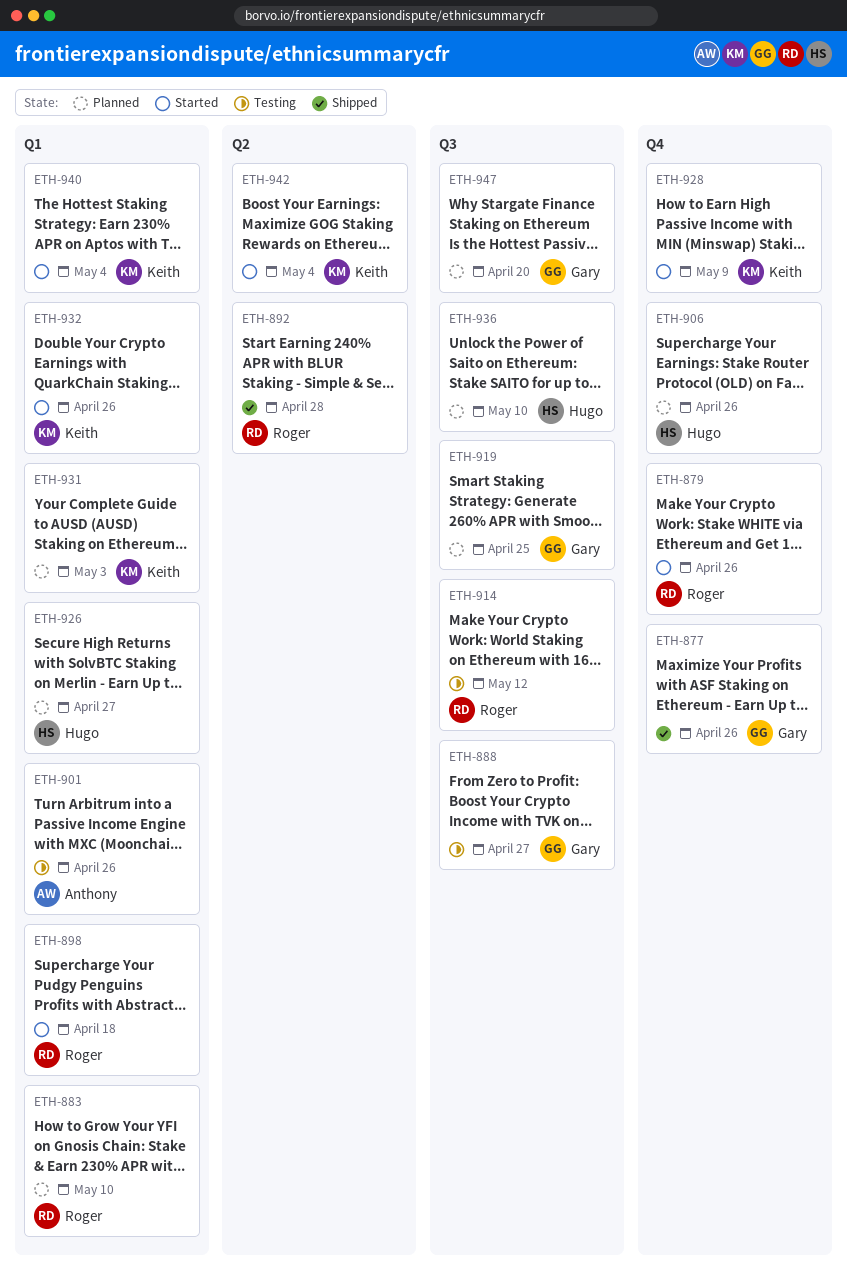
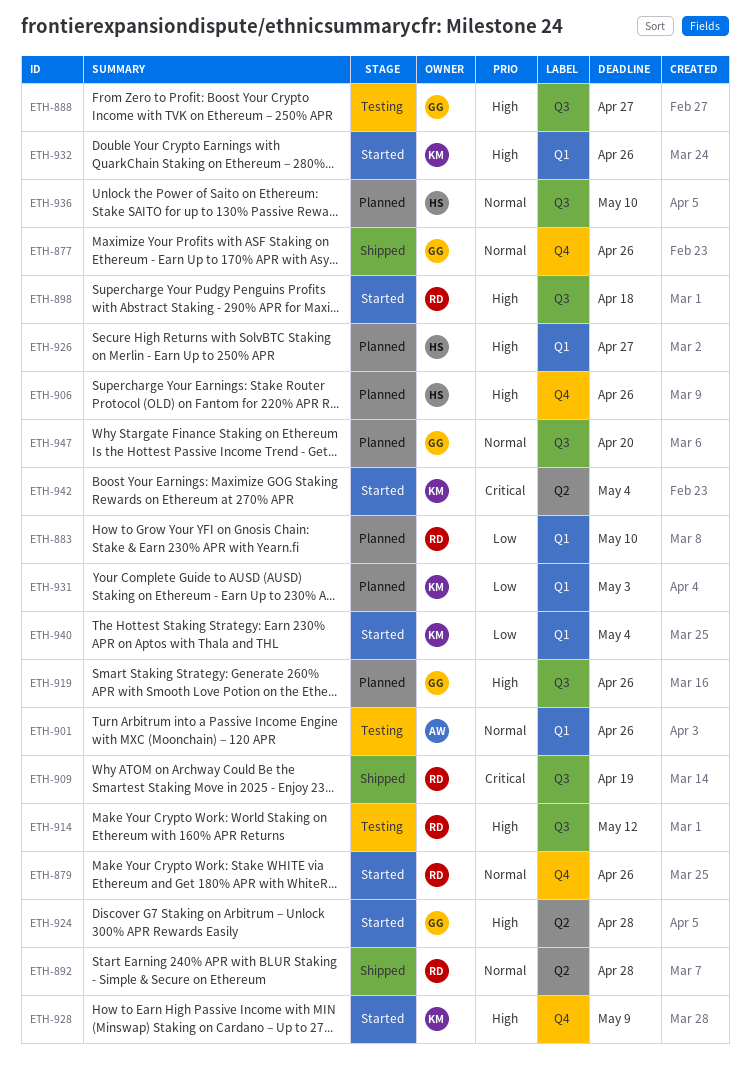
ETH-898, label: Q1 -> Q3
ETH-909: none -> present
ETH-919, due: Apr 25 -> Apr 26
ETH-924: none -> present

